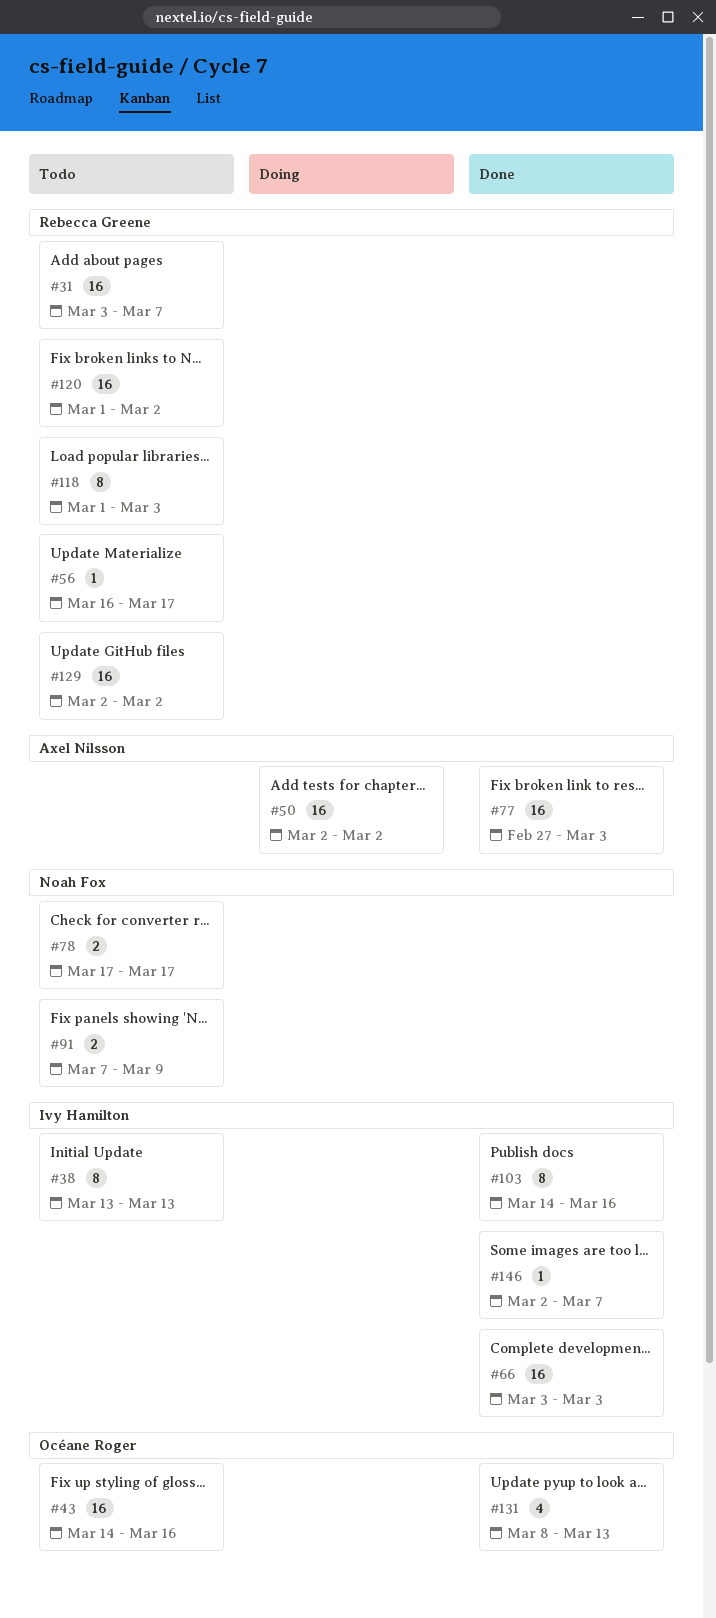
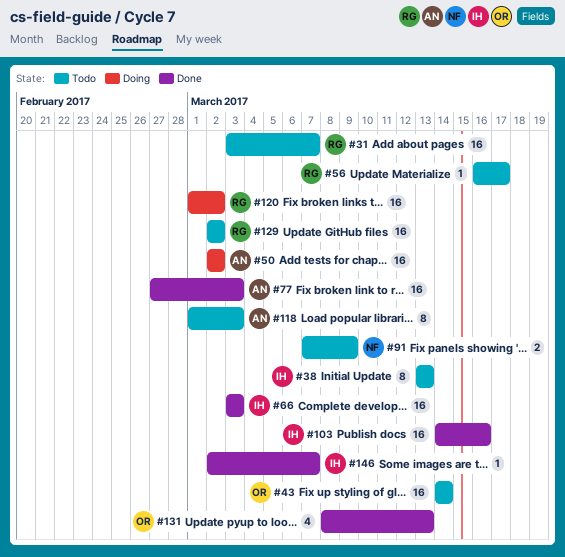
#43, due: Mar 16 -> Mar 14
#78: present -> none
#103, estimate: 8 -> 16
#118, owner: Rebecca Greene -> Axel Nilsson
#120, status: Todo -> Doing

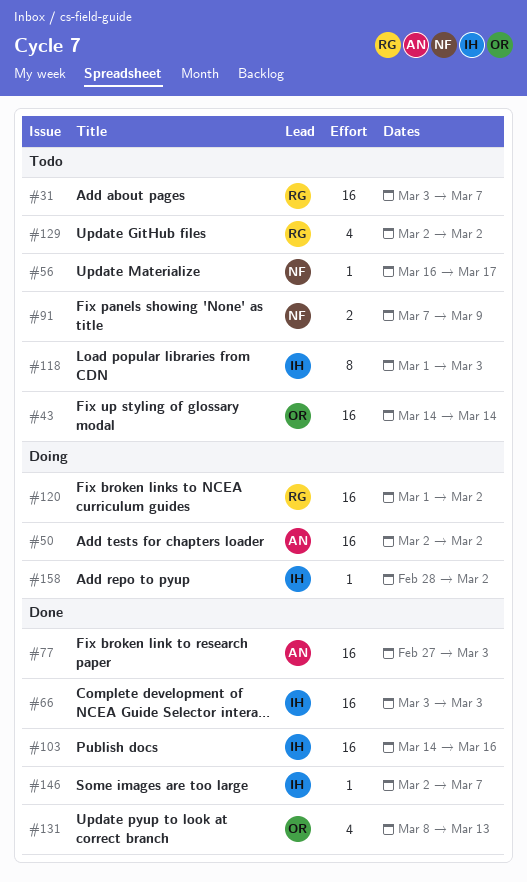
#38: present -> none
#56, owner: RG -> NF
#118, owner: AN -> IH
#129, estimate: 16 -> 4
#158: none -> present

